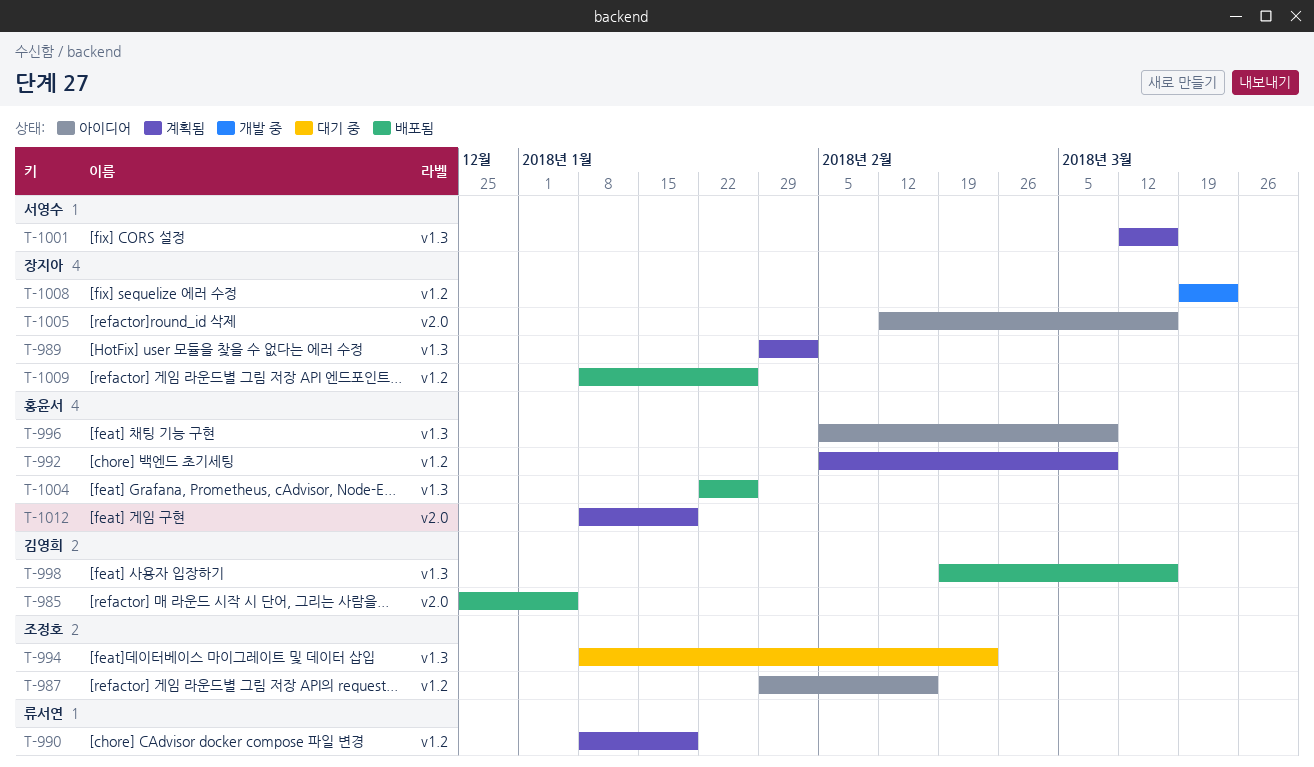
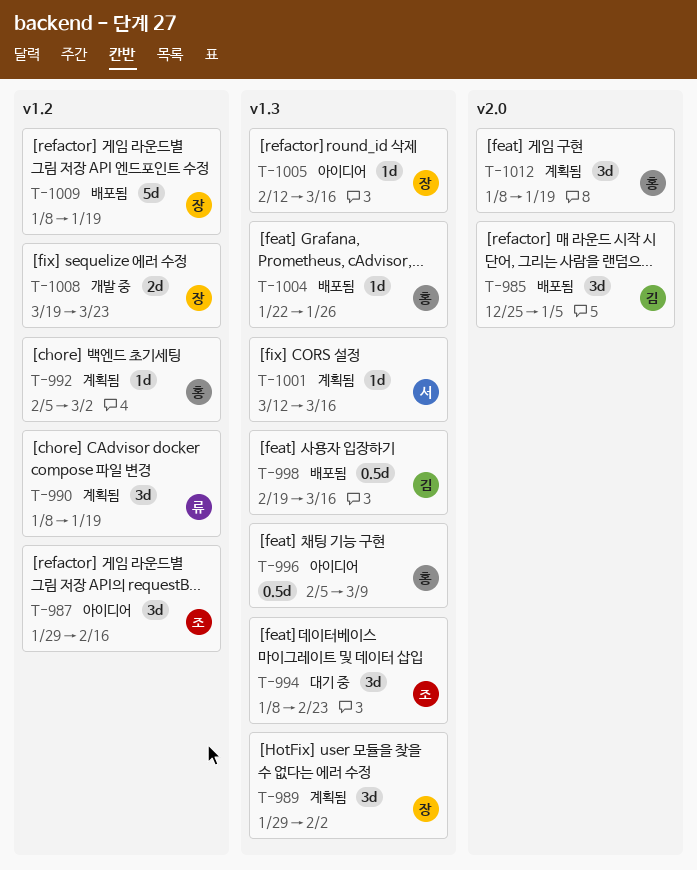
T-992, due: Mar 9 -> Mar 2
T-1005, label: v2.0 -> v1.3
T-1009, due: Jan 26 -> Jan 19

